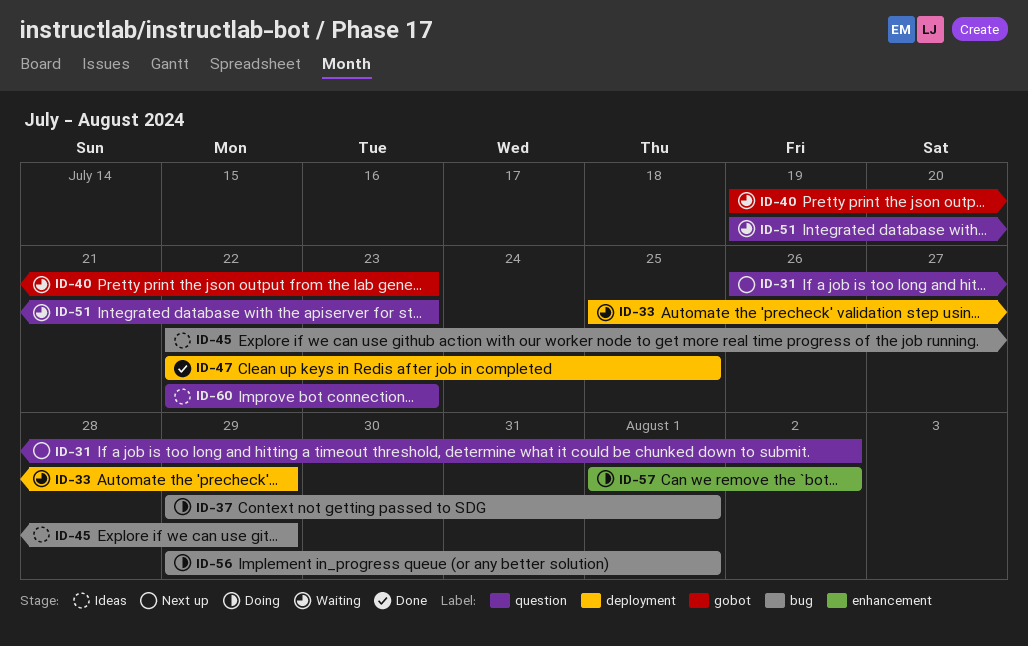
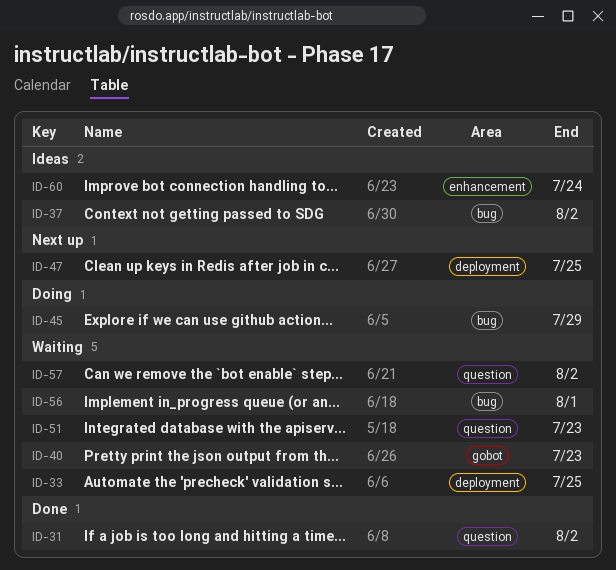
ID-31, status: Next up -> Done
ID-33, due: Jul 29 -> Jul 25
ID-37, status: Doing -> Ideas
ID-37, due: Aug 1 -> Aug 2
ID-45, status: Ideas -> Doing
ID-47, status: Done -> Next up
ID-56, status: Doing -> Waiting
ID-57, status: Doing -> Waiting
ID-57, label: enhancement -> question
ID-60, label: question -> enhancement
ID-60, due: Jul 23 -> Jul 24

